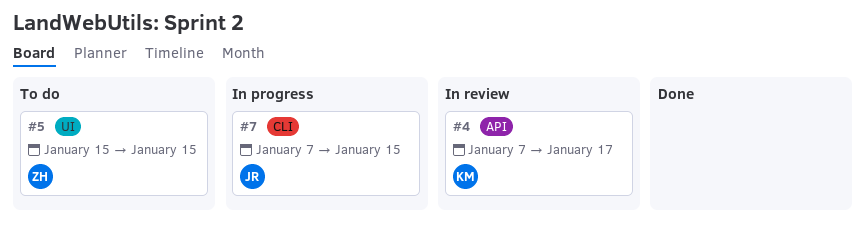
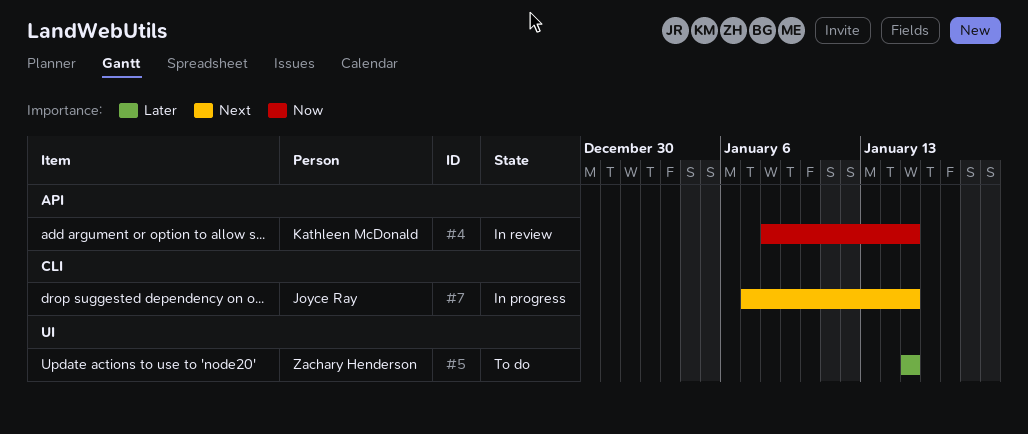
#4, start: Jan 7 -> Jan 8
#4, due: Jan 17 -> Jan 15

